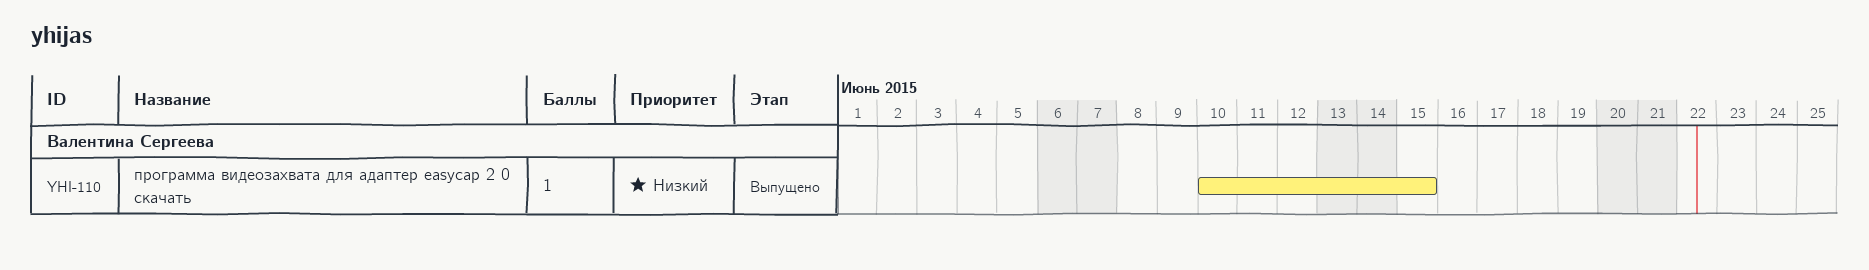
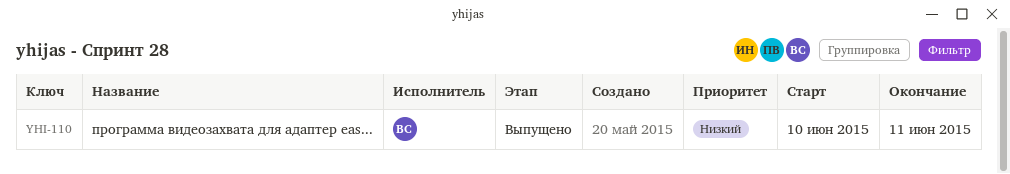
YHI-110, due: Jun 15 -> Jun 11

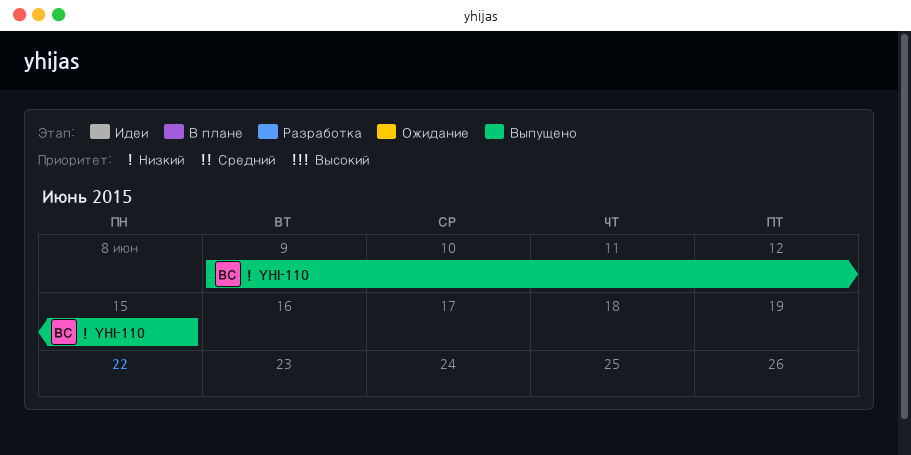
YHI-110, start: Jun 10 -> Jun 9
YHI-110, due: Jun 11 -> Jun 15

